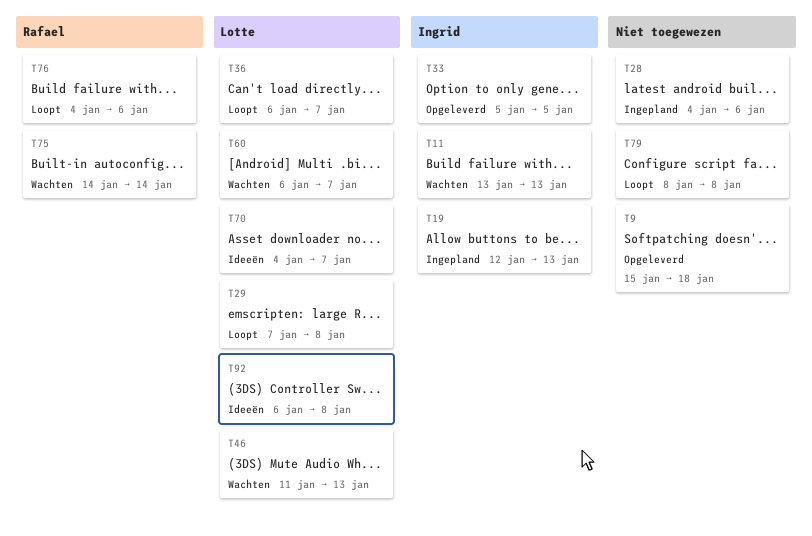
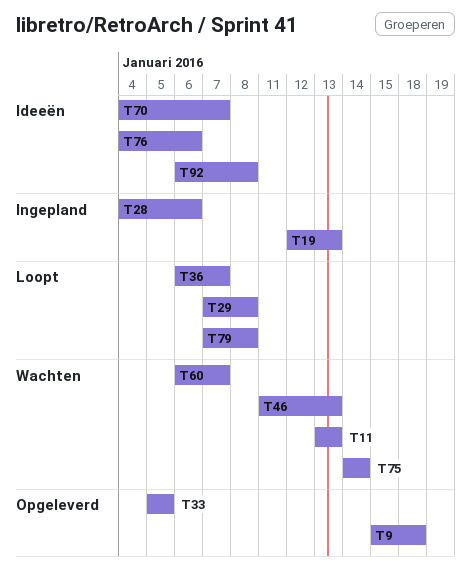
T76, status: Loopt -> Ideeën
T79, start: Jan 8 -> Jan 7

